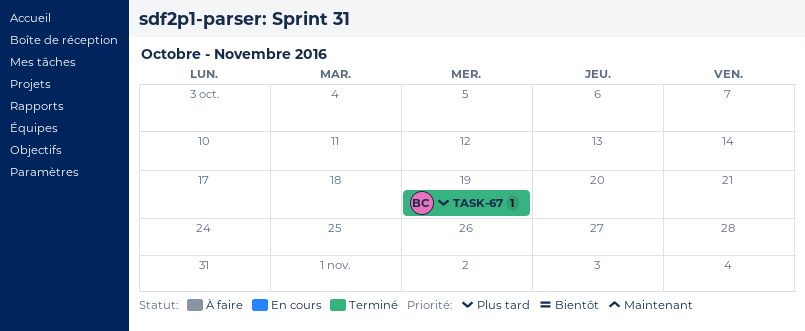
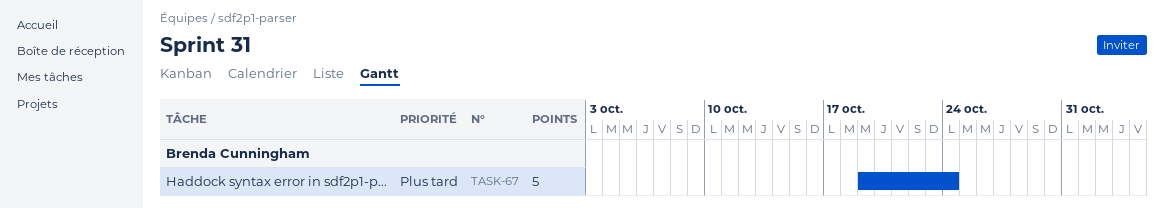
TASK-67, estimate: 1 -> 5
TASK-67, due: Oct 19 -> Oct 24

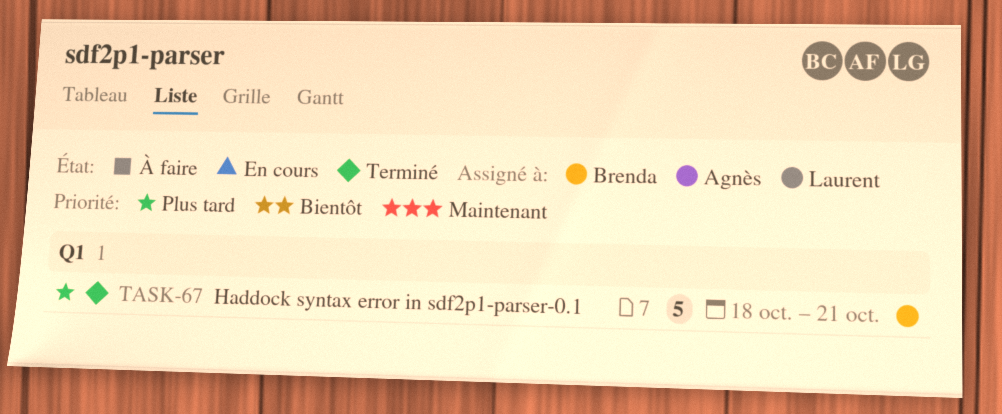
TASK-67, start: Oct 19 -> Oct 18
TASK-67, due: Oct 24 -> Oct 21

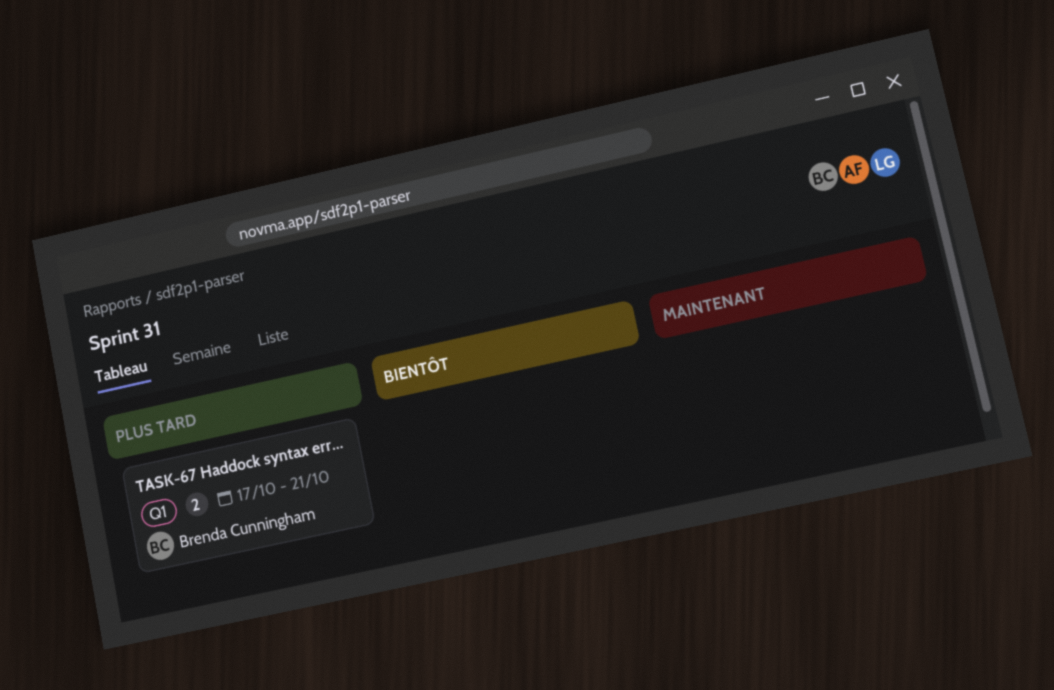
TASK-67, estimate: 5 -> 2
TASK-67, start: Oct 18 -> Oct 17

